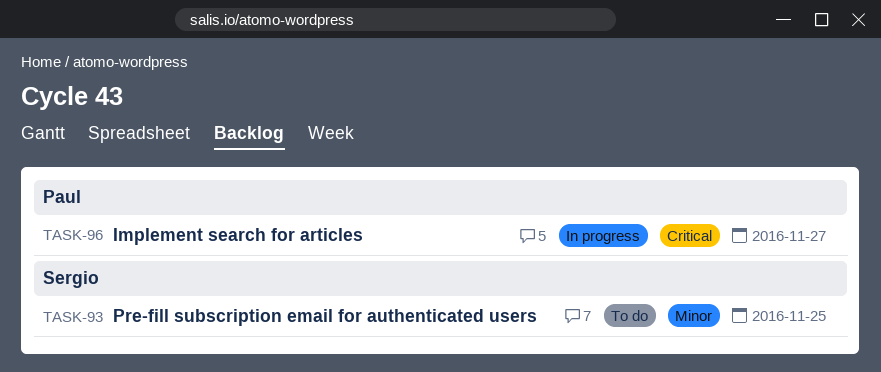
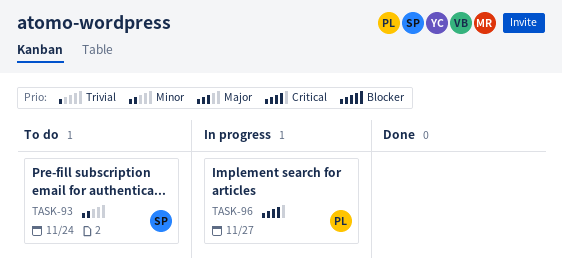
TASK-93, due: Nov 25 -> Nov 24

